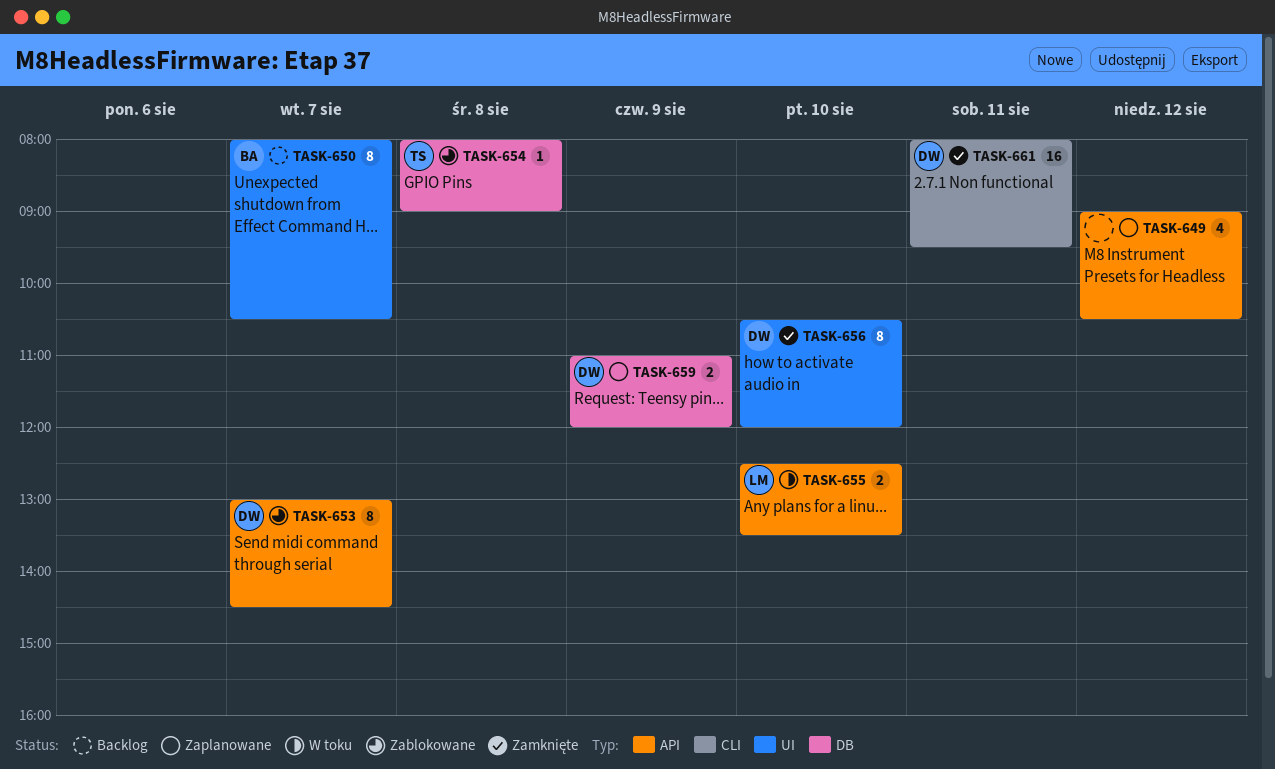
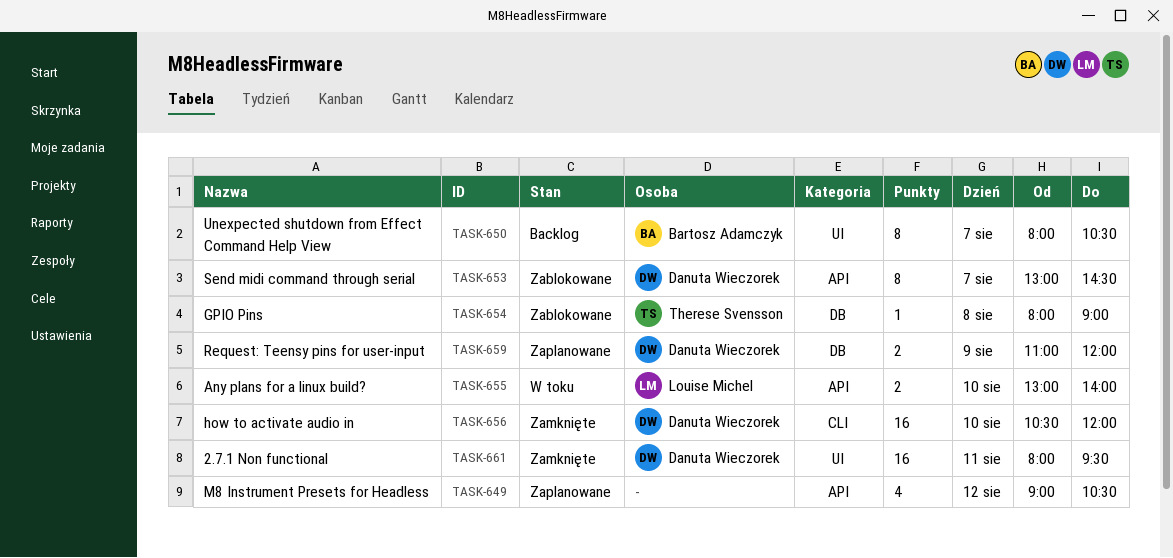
TASK-655, begins: 12:30 -> 13:00
TASK-655, ends: 13:30 -> 14:00
TASK-656, label: UI -> CLI
TASK-656, estimate: 8 -> 16
TASK-661, label: CLI -> UI

